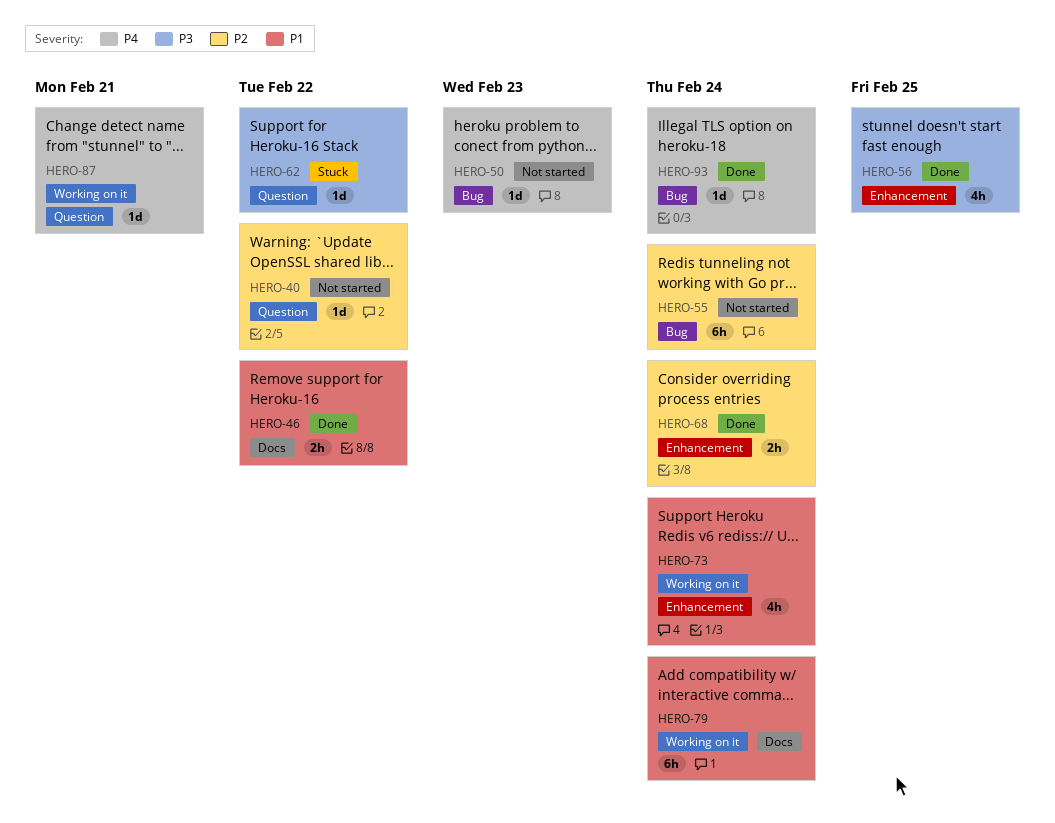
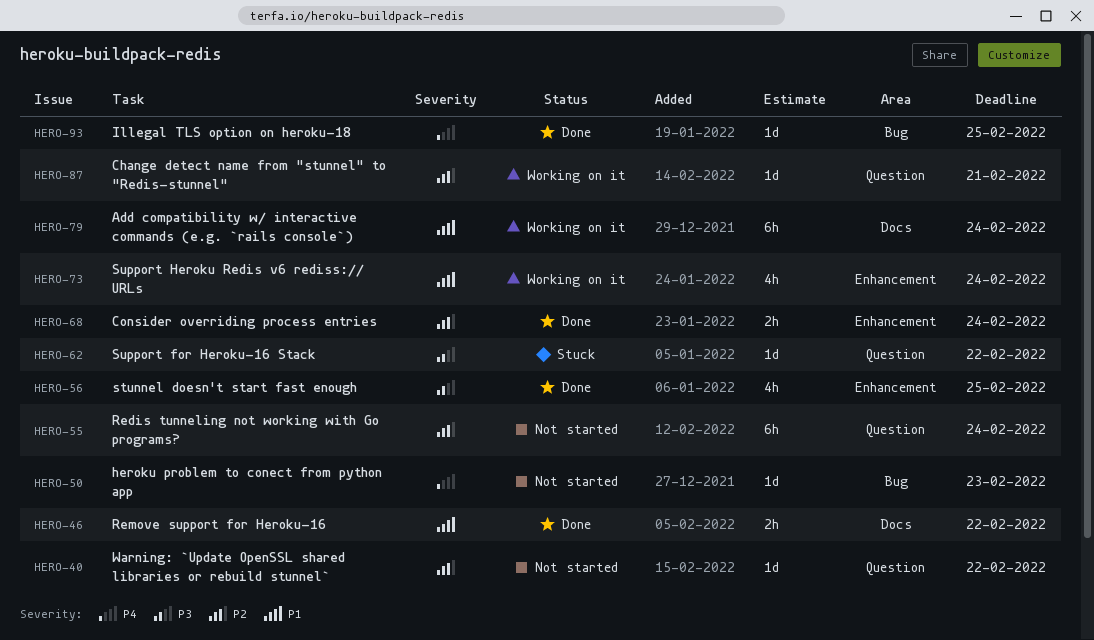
HERO-55, label: Bug -> Question
HERO-87, priority: P4 -> P2
HERO-93, due: Feb 24 -> Feb 25

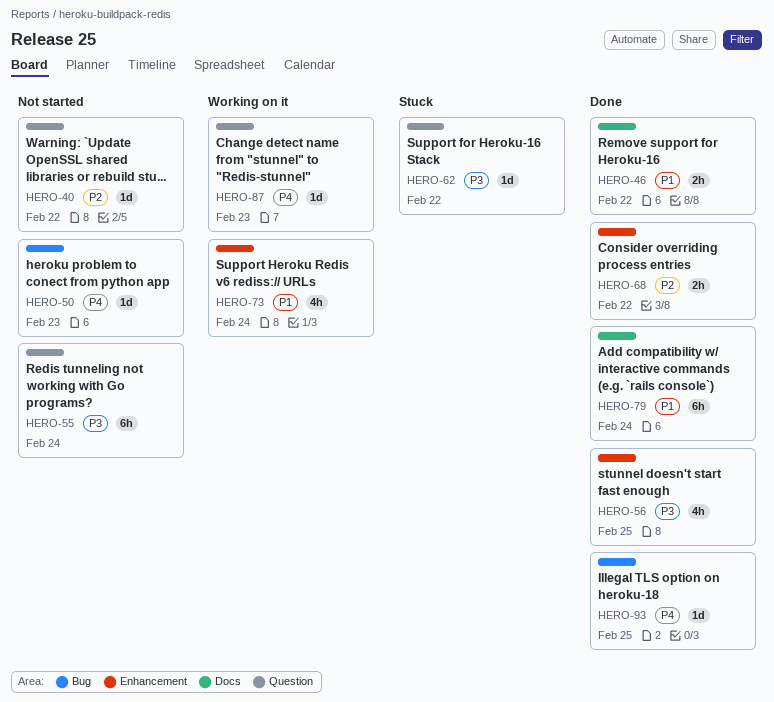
HERO-55, priority: P2 -> P3
HERO-68, due: Feb 24 -> Feb 22
HERO-79, status: Working on it -> Done
HERO-87, priority: P2 -> P4
HERO-87, due: Feb 21 -> Feb 23

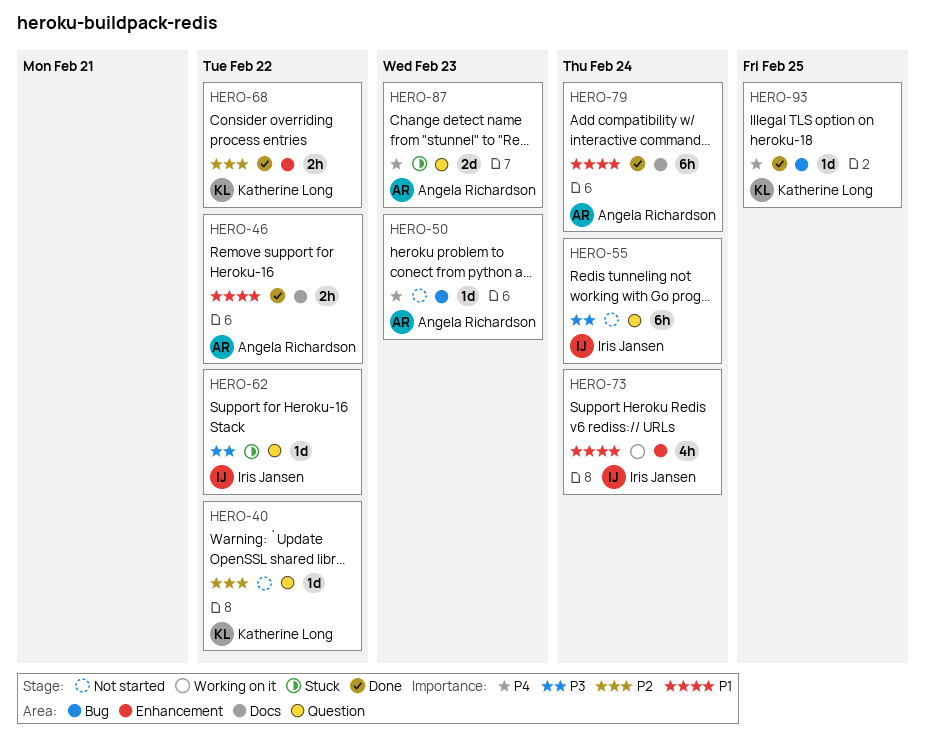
HERO-56: present -> none
HERO-87, status: Working on it -> Stuck
HERO-87, estimate: 1d -> 2d

